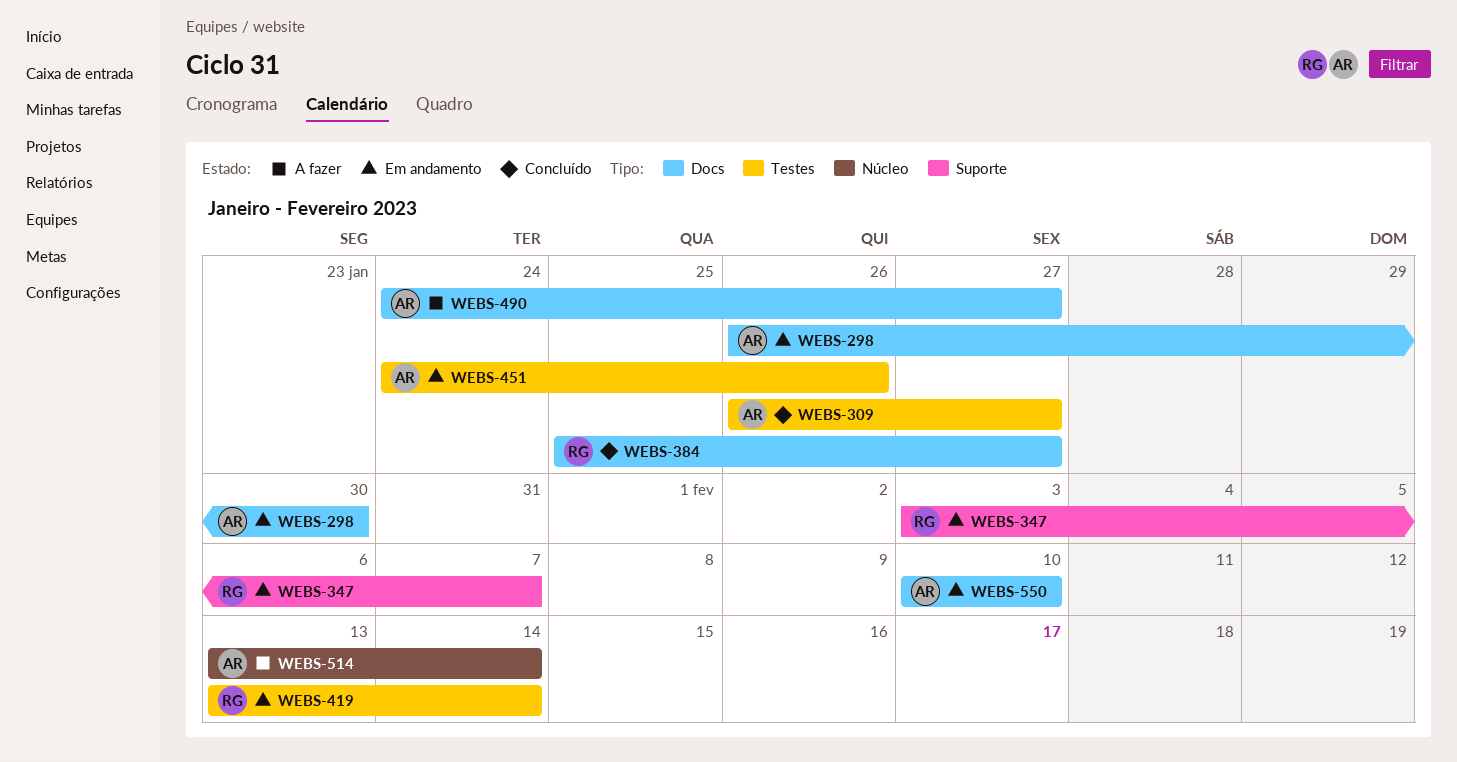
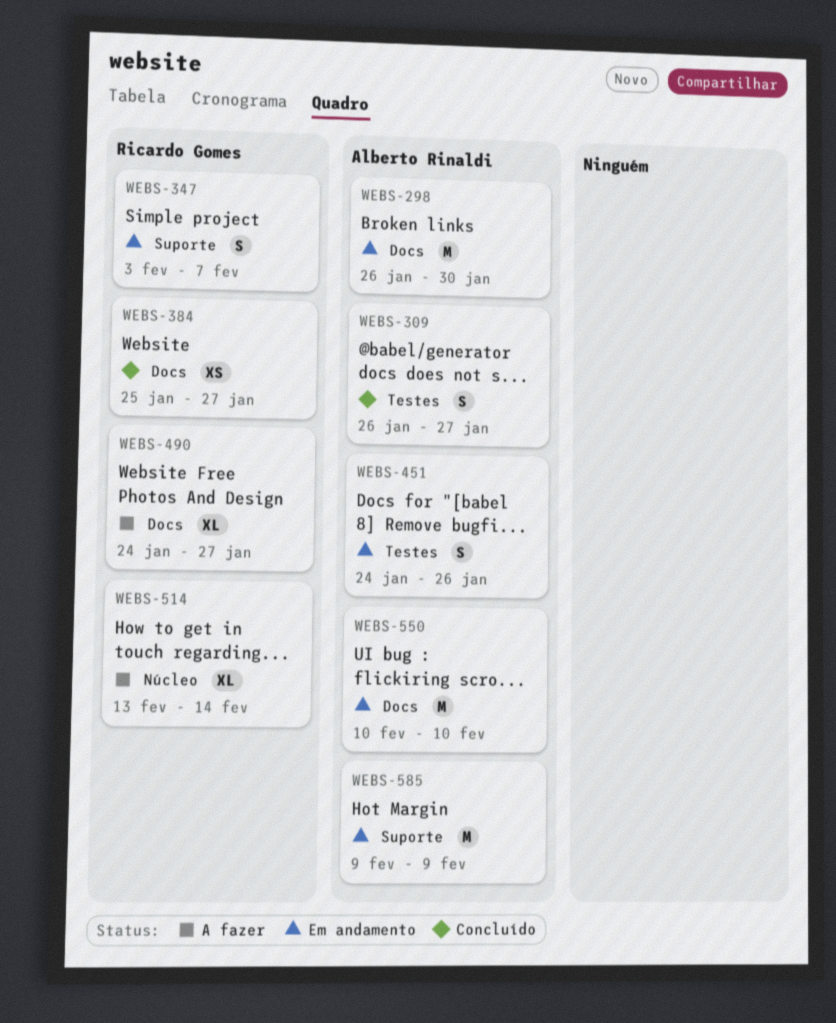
WEBS-419: present -> none
WEBS-490, owner: Alberto Rinaldi -> Ricardo Gomes
WEBS-514, owner: Alberto Rinaldi -> Ricardo Gomes
WEBS-585: none -> present

